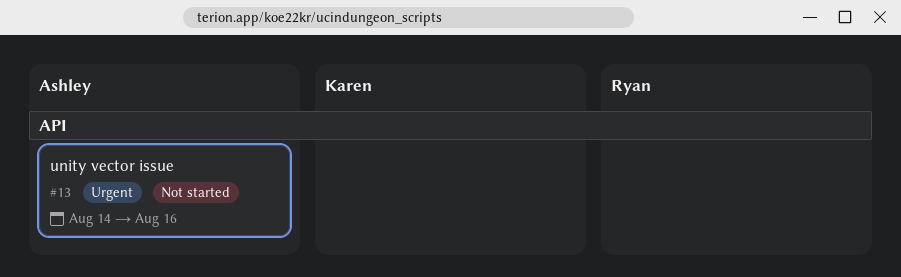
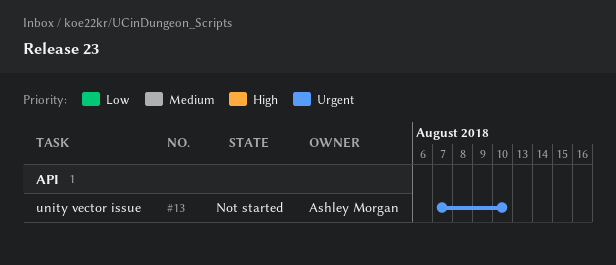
#13, start: Aug 14 -> Aug 7
#13, due: Aug 16 -> Aug 10

